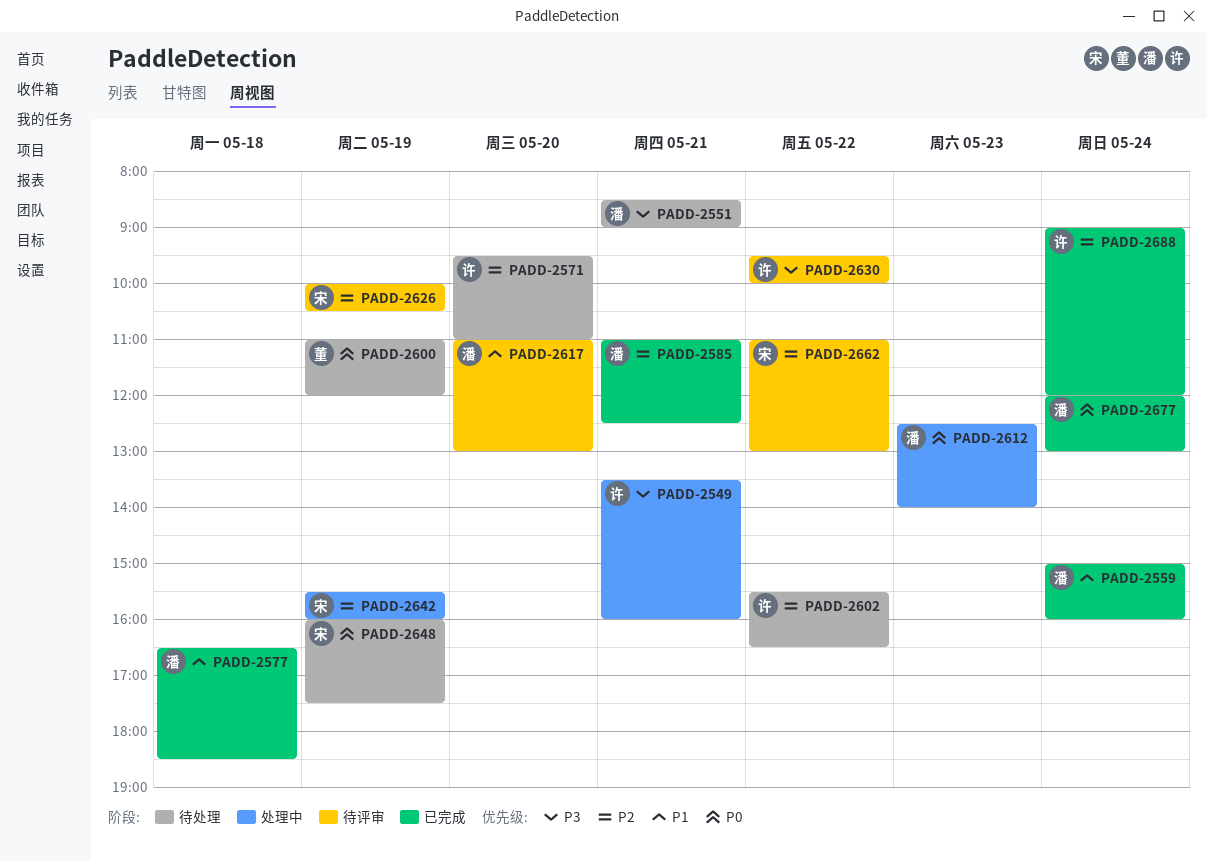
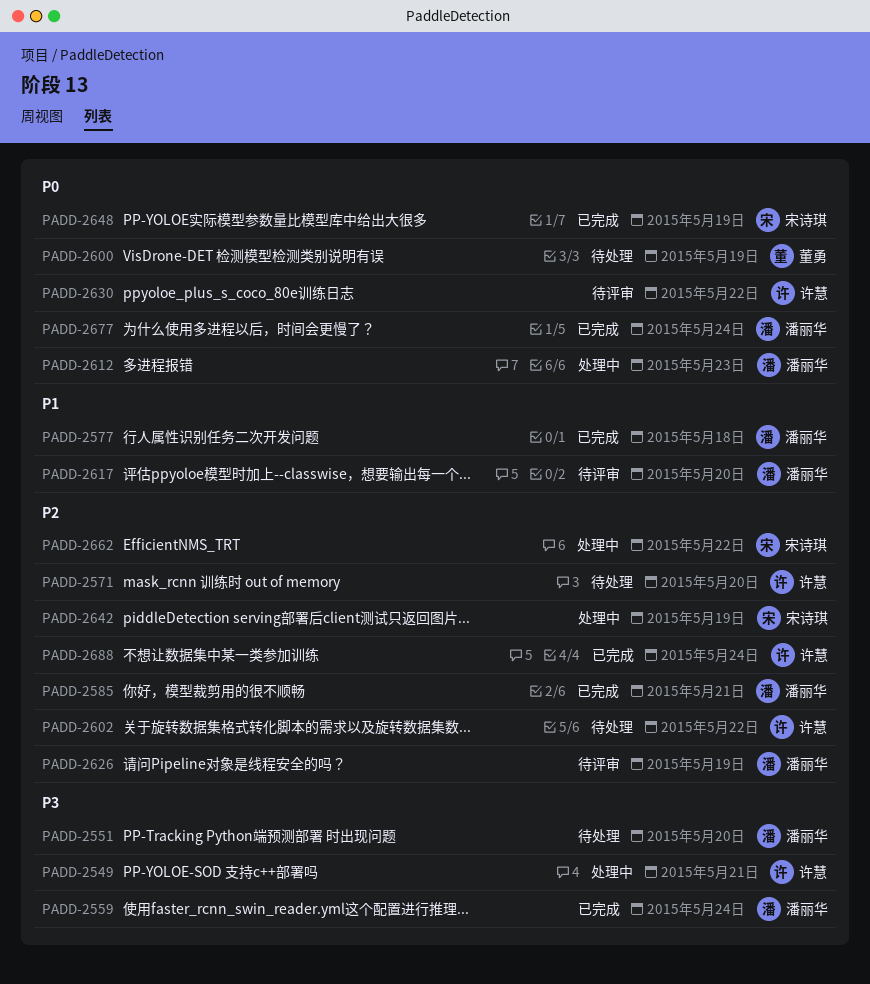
PADD-2551, day: May 21 -> May 20
PADD-2559, priority: P1 -> P3
PADD-2626, owner: 宋诗琪 -> 潘丽华
PADD-2630, priority: P3 -> P0
PADD-2648, status: 待处理 -> 已完成
PADD-2662, status: 待评审 -> 处理中

